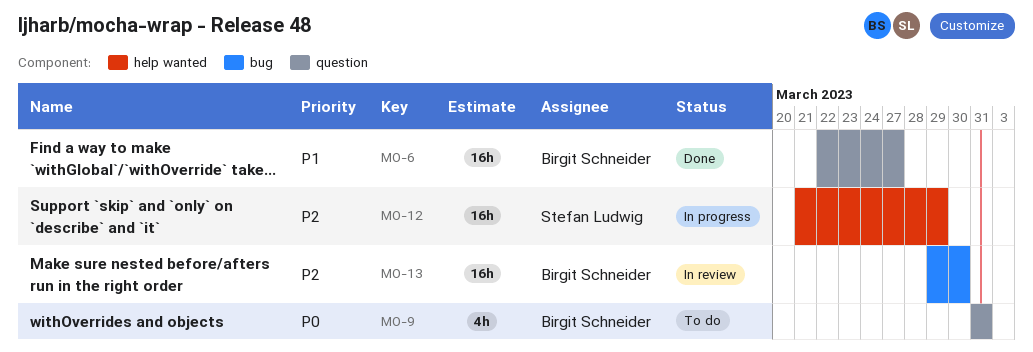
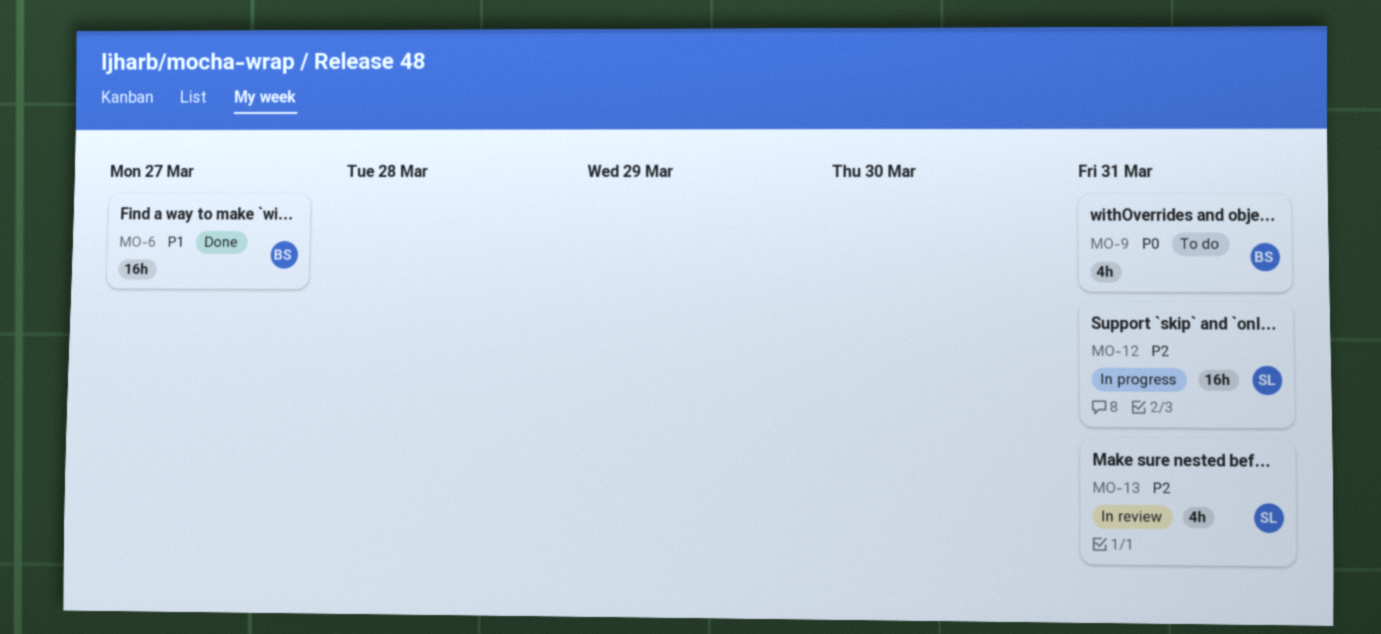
MO-12, due: Mar 29 -> Mar 31
MO-13, owner: Birgit Schneider -> Stefan Ludwig
MO-13, estimate: 16h -> 4h
MO-13, due: Mar 30 -> Mar 31

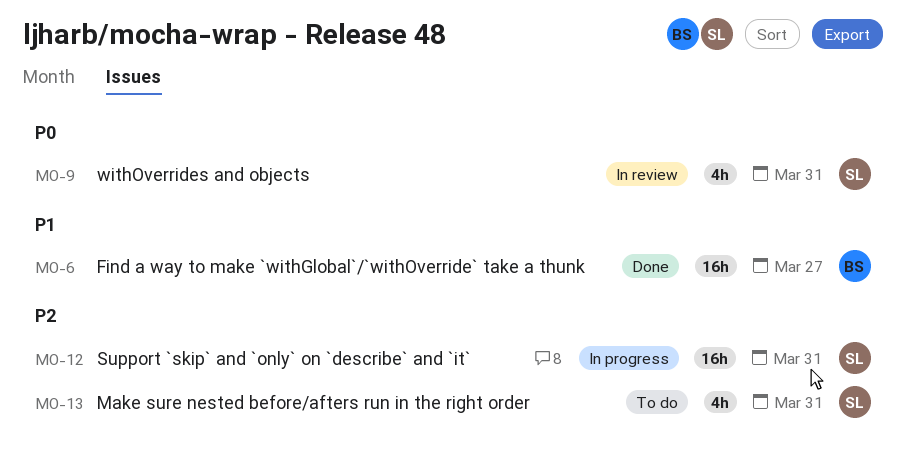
MO-9, status: To do -> In review
MO-9, owner: BS -> SL
MO-13, status: In review -> To do

